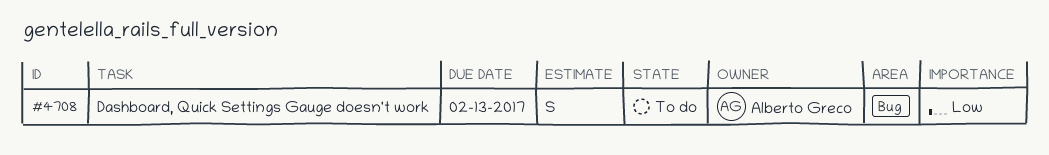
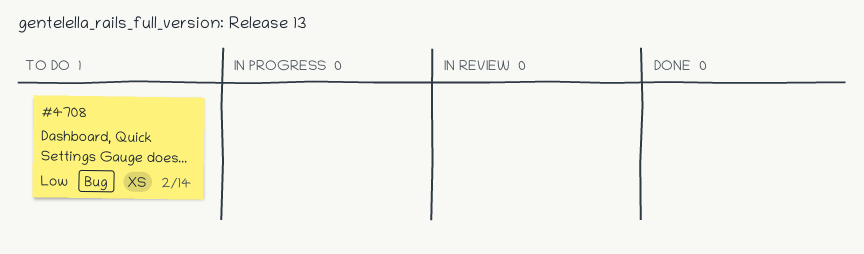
#4708, estimate: S -> XS
#4708, due: Feb 13 -> Feb 14

